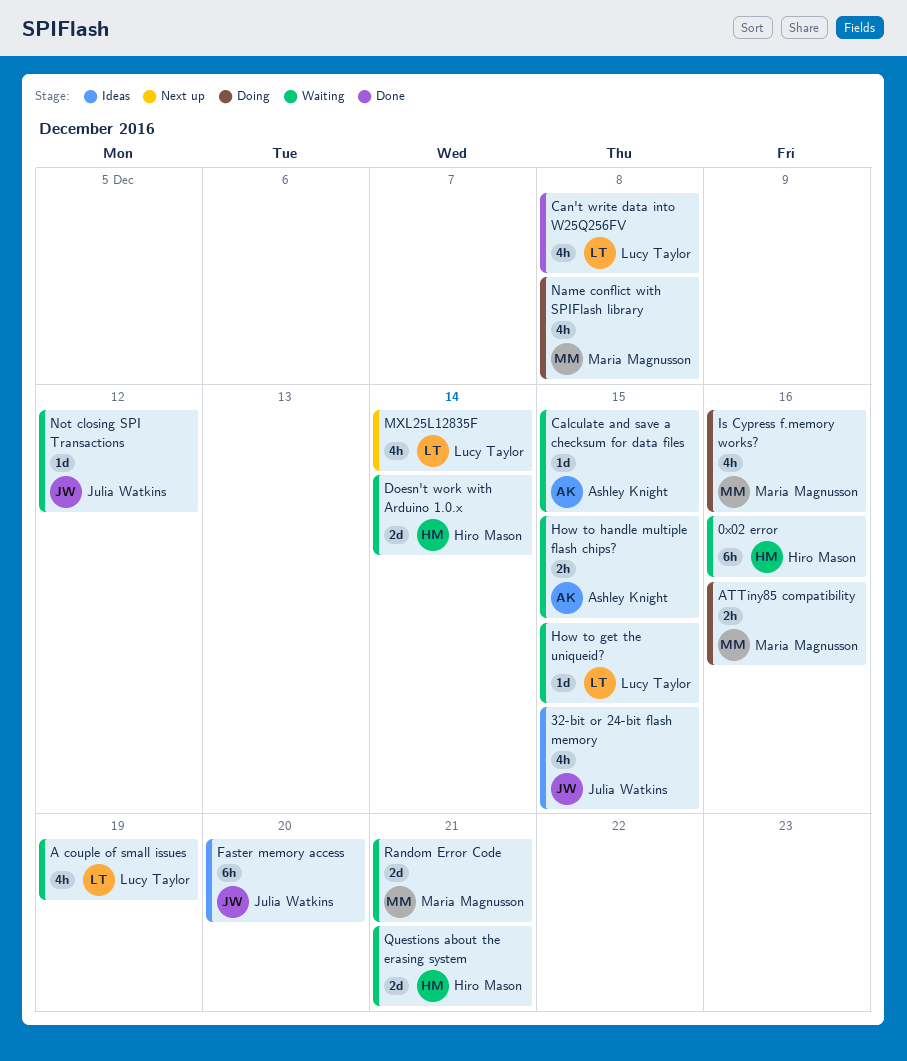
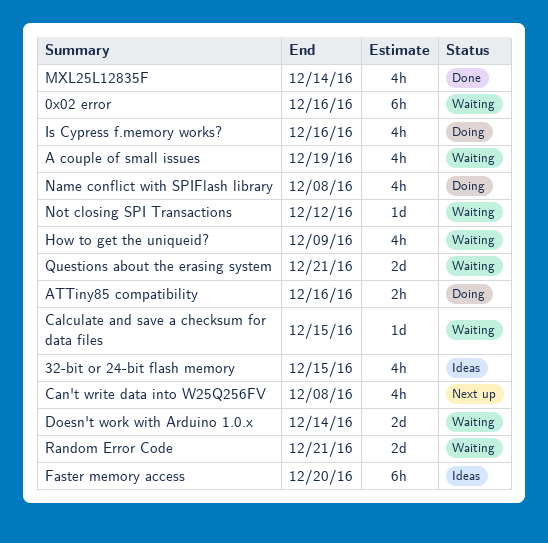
Can't write data into W25Q256FV, status: Done -> Next up
How to get the uniqueid?, estimate: 1d -> 4h
How to get the uniqueid?, due: Dec 15 -> Dec 9
How to handle multiple flash chips?: present -> none
MXL25L12835F, status: Next up -> Done

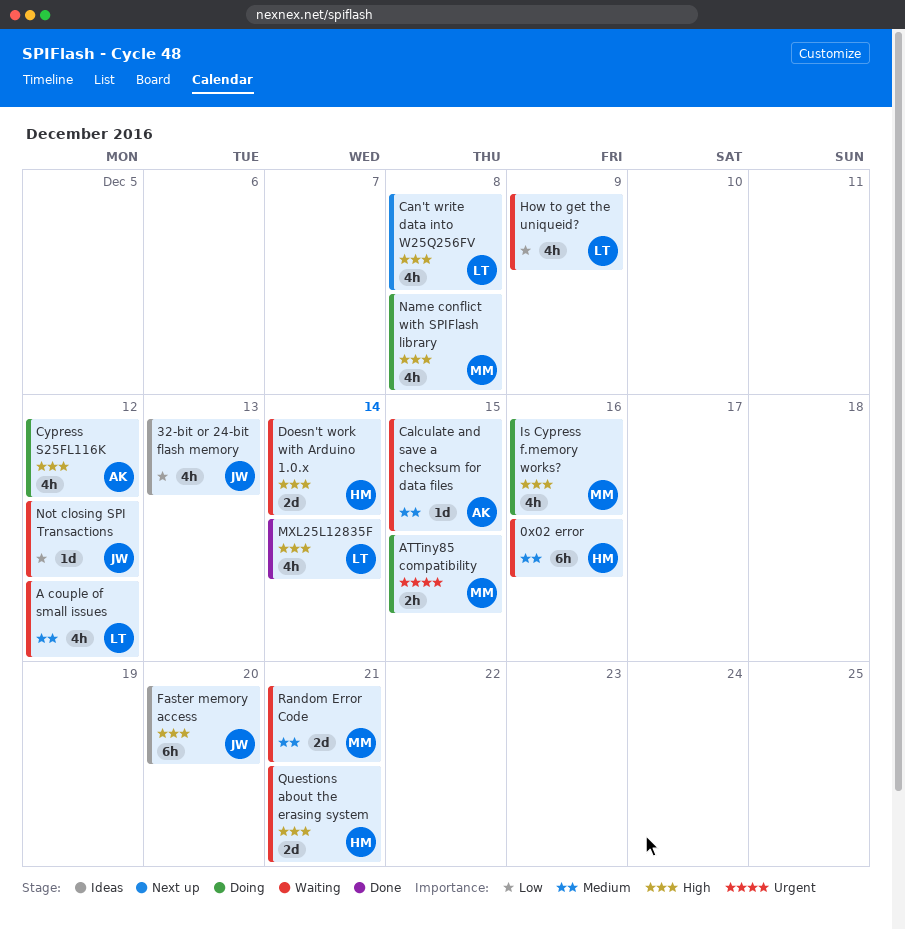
32-bit or 24-bit flash memory, due: Dec 15 -> Dec 13
A couple of small issues, due: Dec 19 -> Dec 12
ATTiny85 compatibility, due: Dec 16 -> Dec 15
Cypress S25FL116K: none -> present

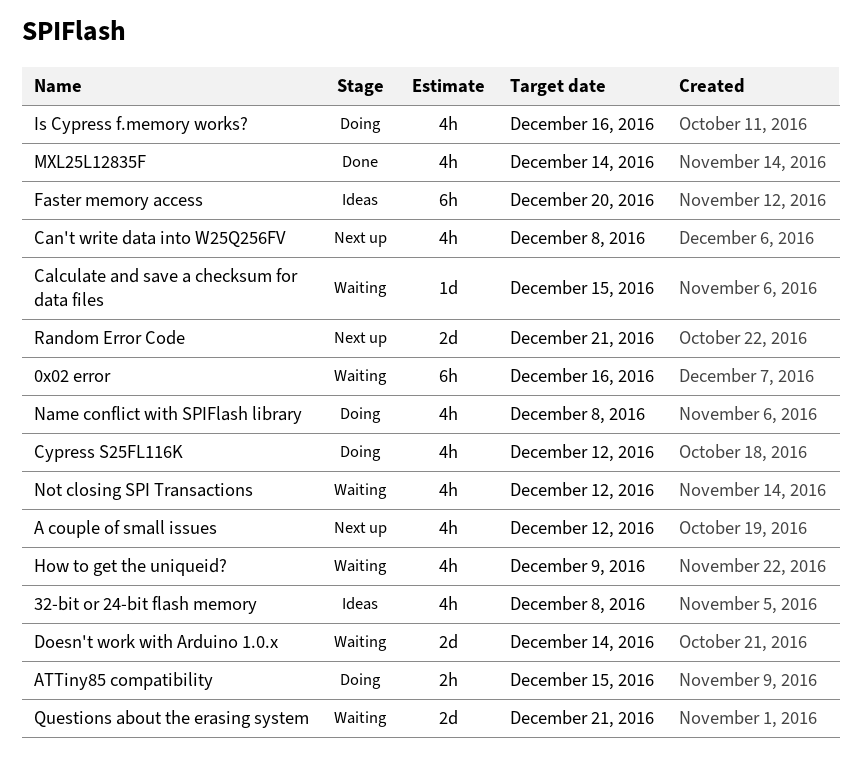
32-bit or 24-bit flash memory, due: Dec 13 -> Dec 8
A couple of small issues, status: Waiting -> Next up
Not closing SPI Transactions, estimate: 1d -> 4h
Random Error Code, status: Waiting -> Next up

